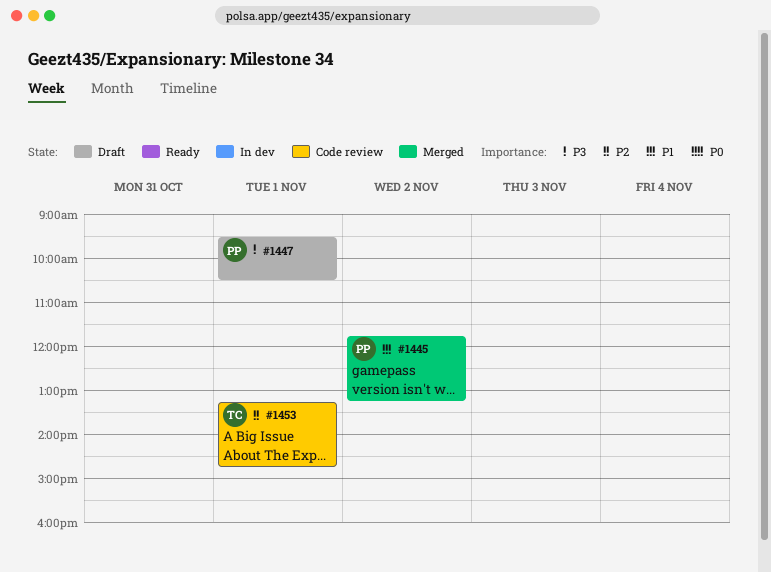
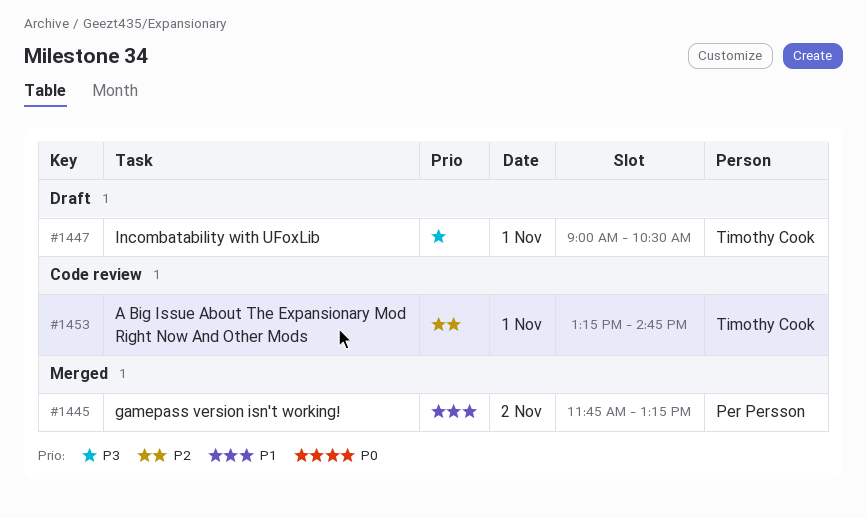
#1447, owner: Per Persson -> Timothy Cook
#1447, begins: 09:30 -> 09:00

